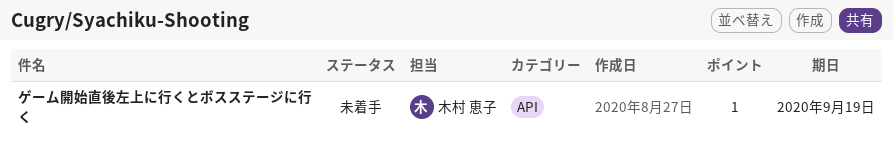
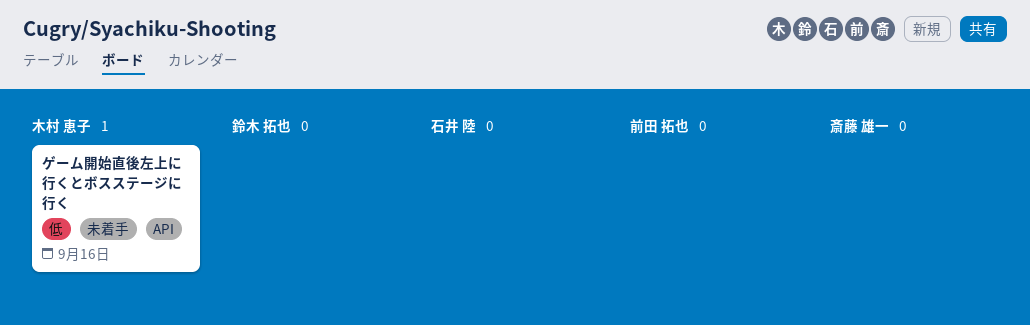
ゲーム開始直後左上に行くとボスステージに行く, due: Sep 19 -> Sep 16

